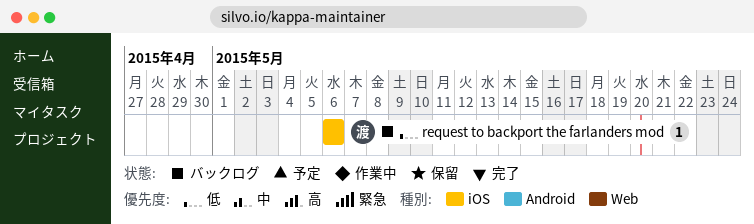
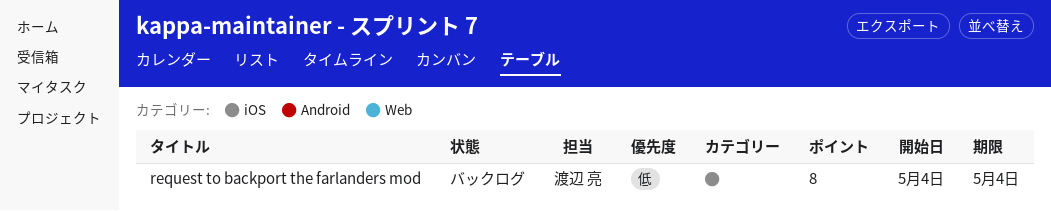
request to backport the farlanders mod, estimate: 1 -> 8
request to backport the farlanders mod, start: May 6 -> May 4
request to backport the farlanders mod, due: May 6 -> May 4

